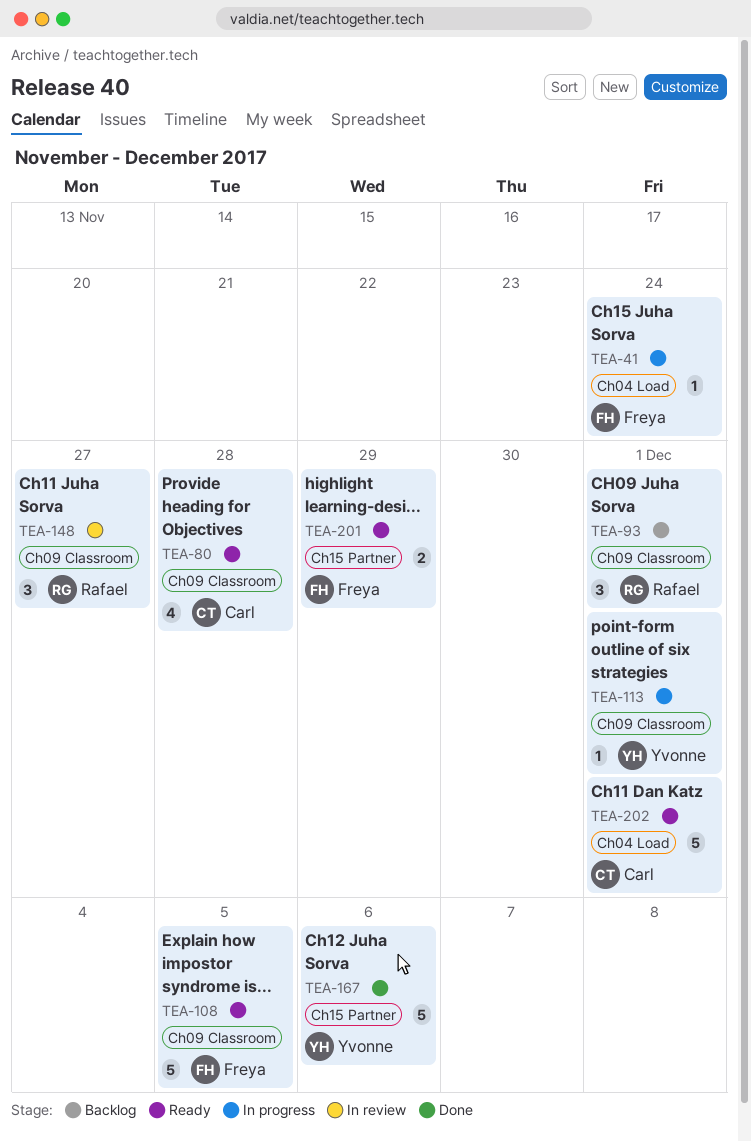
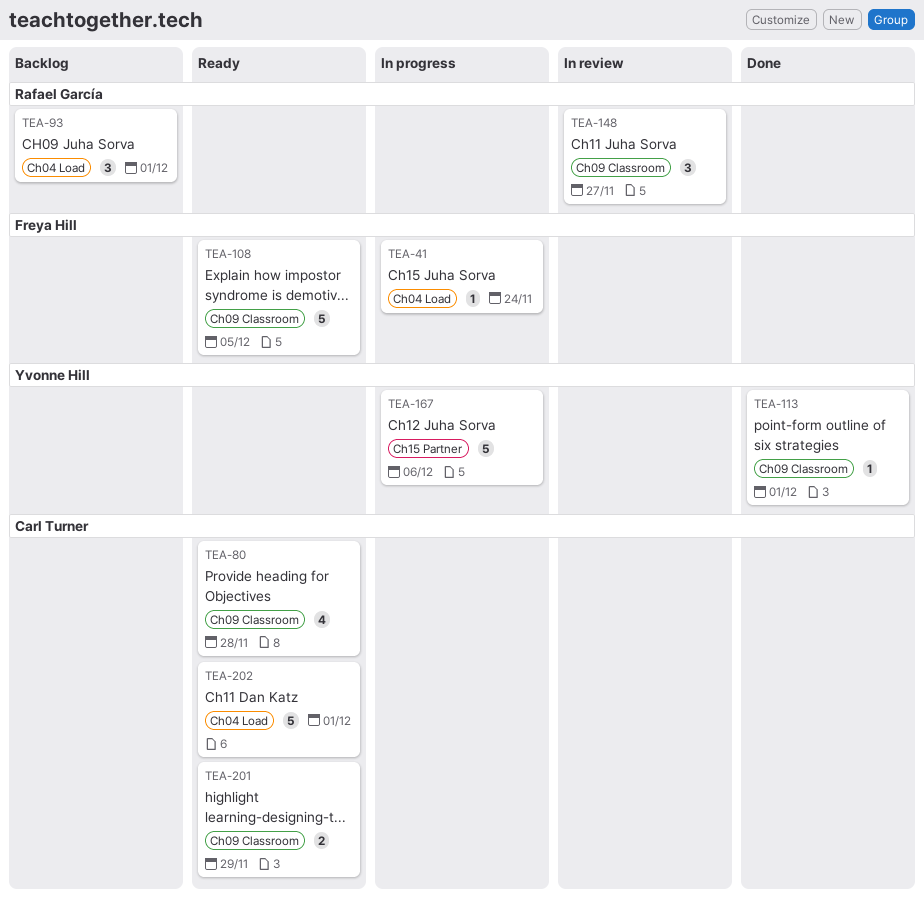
TEA-93, label: Ch09 Classroom -> Ch04 Load
TEA-113, status: In progress -> Done
TEA-167, status: Done -> In progress
TEA-201, owner: Freya Hill -> Carl Turner
TEA-201, label: Ch15 Partner -> Ch09 Classroom

